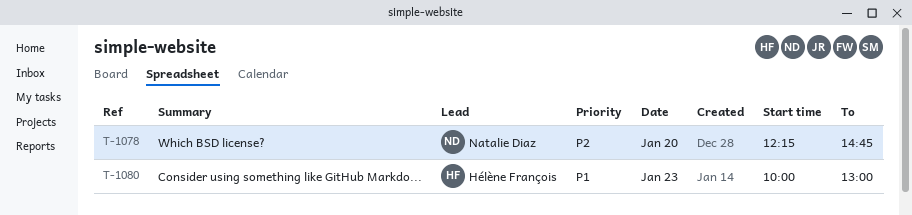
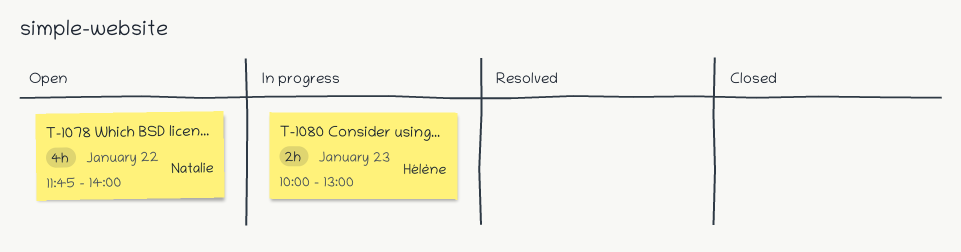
T-1078, day: Jan 20 -> Jan 22
T-1078, begins: 12:15 -> 11:45
T-1078, ends: 14:45 -> 14:00

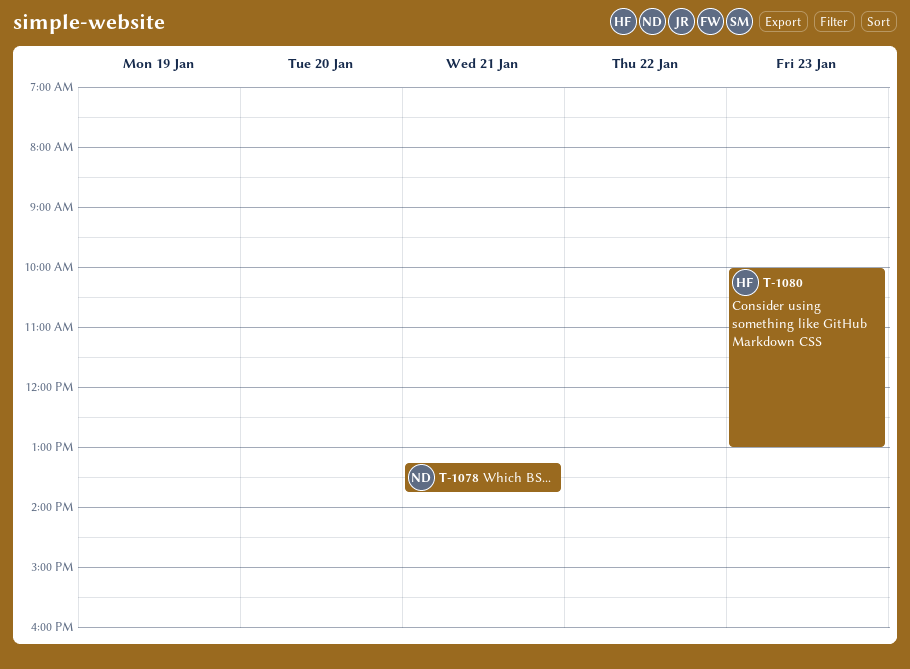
T-1078, day: Jan 22 -> Jan 21
T-1078, begins: 11:45 -> 13:15
T-1078, ends: 14:00 -> 13:45

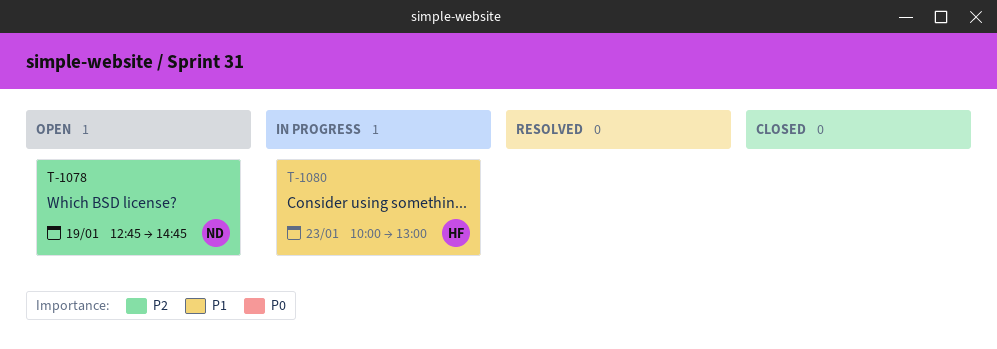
T-1078, day: Jan 21 -> Jan 19
T-1078, begins: 13:15 -> 12:45
T-1078, ends: 13:45 -> 14:45

